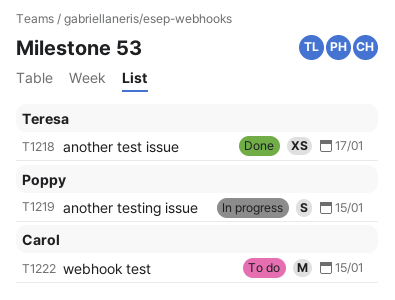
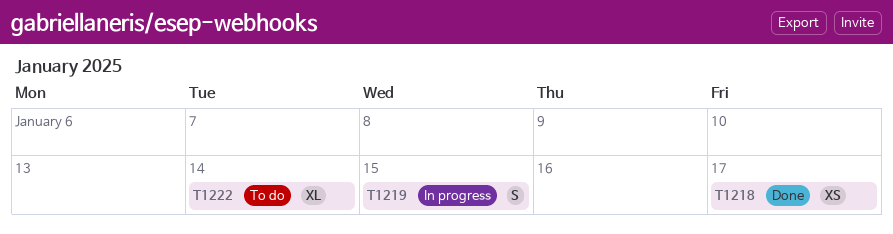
T1222, estimate: M -> XL
T1222, due: Jan 15 -> Jan 14

